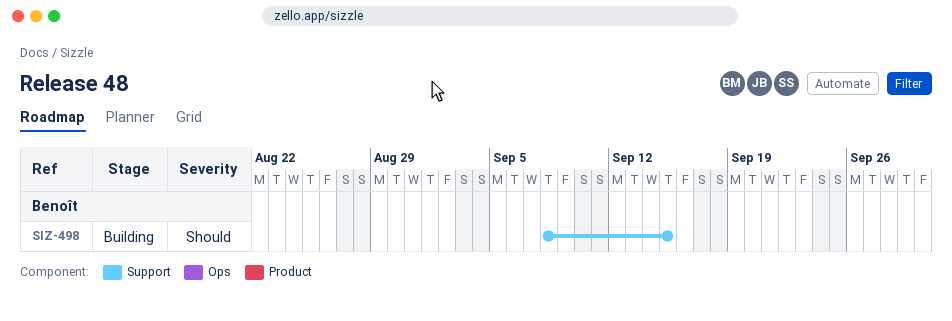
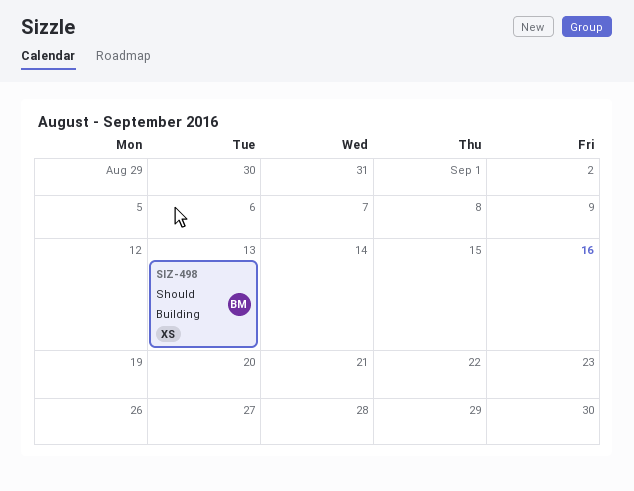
SIZ-498, due: Sep 15 -> Sep 13

